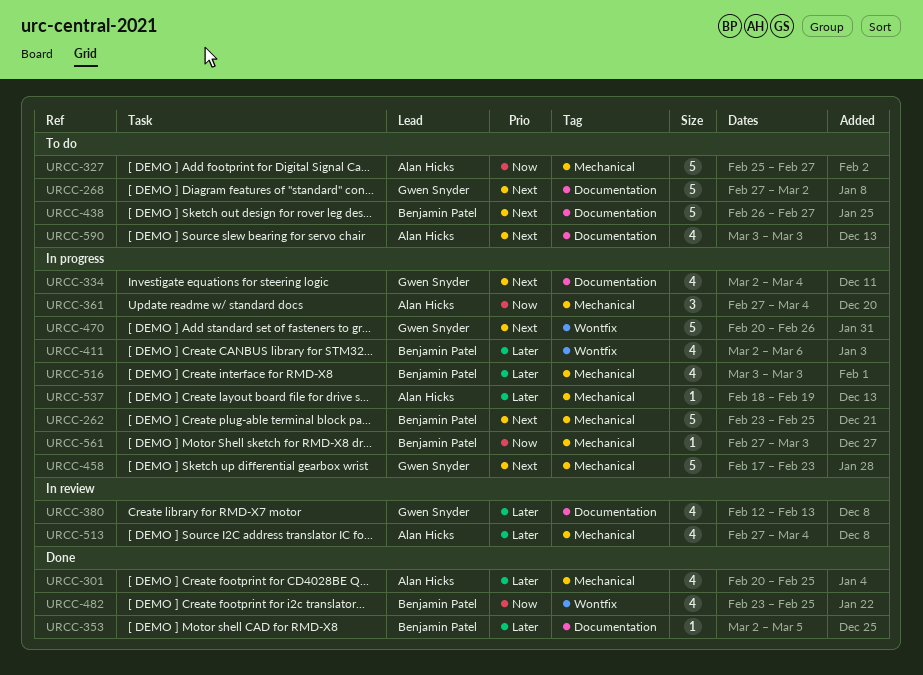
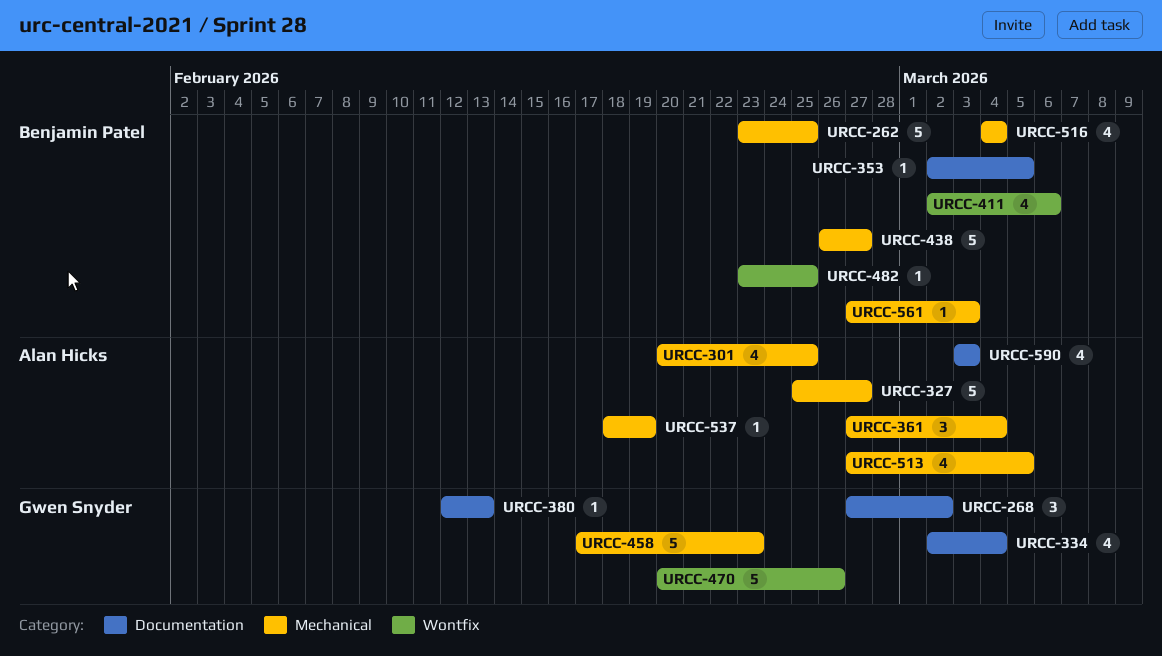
URCC-268, estimate: 5 -> 3
URCC-380, estimate: 4 -> 1
URCC-438, label: Documentation -> Mechanical
URCC-482, estimate: 4 -> 1
URCC-513, due: Mar 4 -> Mar 5
URCC-516, start: Mar 3 -> Mar 4
URCC-516, due: Mar 3 -> Mar 4

